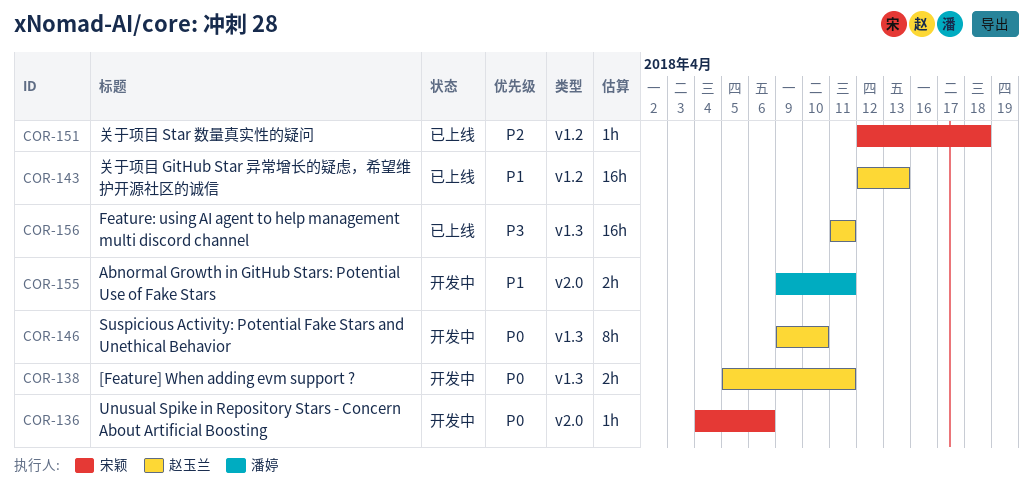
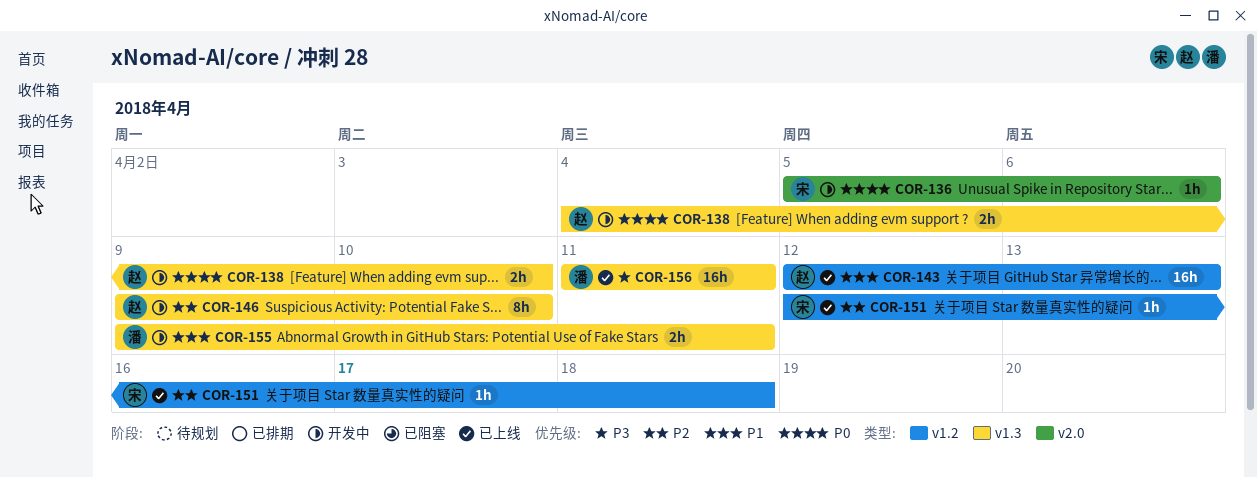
COR-136, start: Apr 4 -> Apr 5
COR-138, start: Apr 5 -> Apr 4
COR-138, due: Apr 11 -> Apr 10
COR-146, priority: P0 -> P2
COR-155, label: v2.0 -> v1.3
COR-156, owner: 赵玉兰 -> 潘婷

